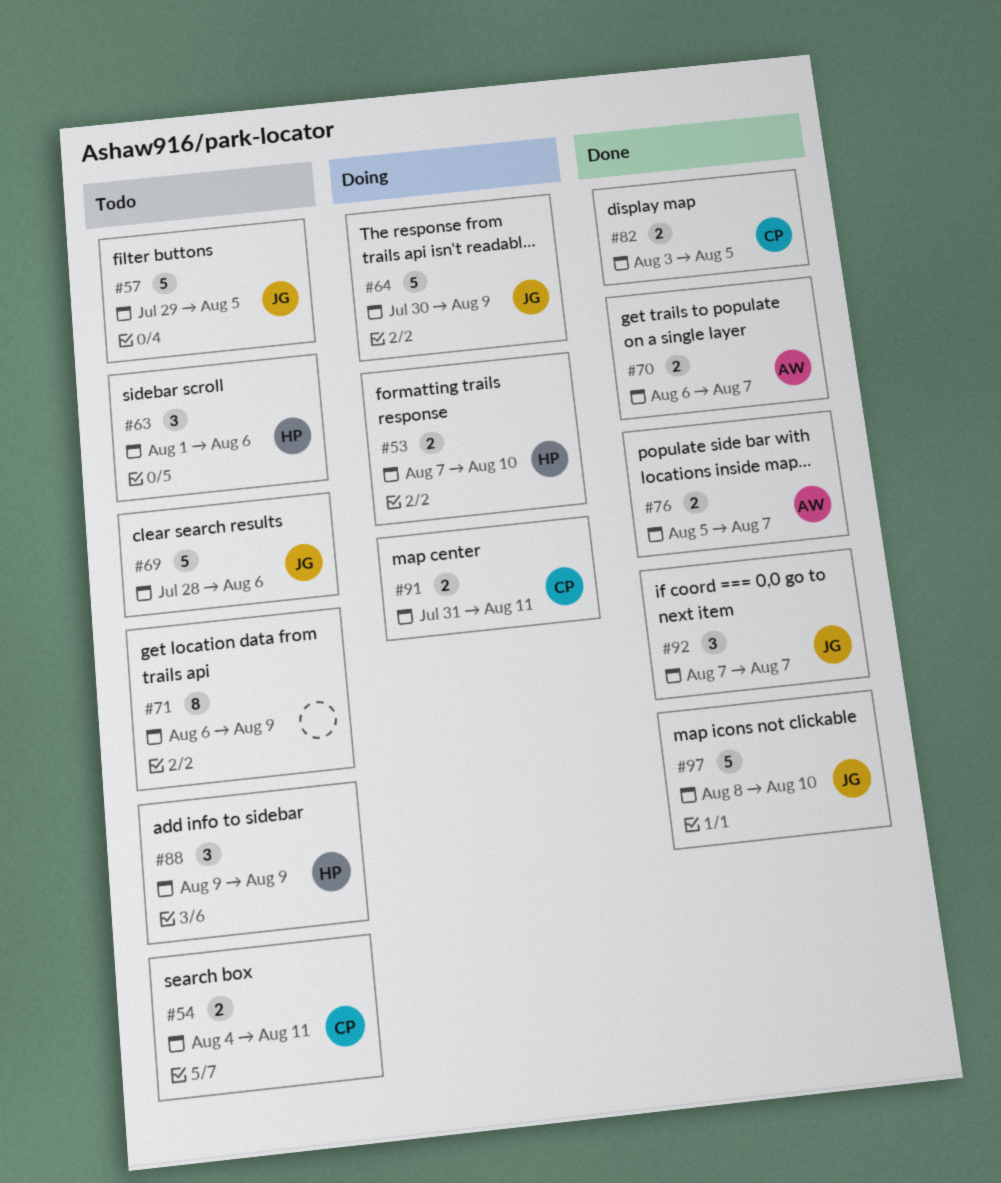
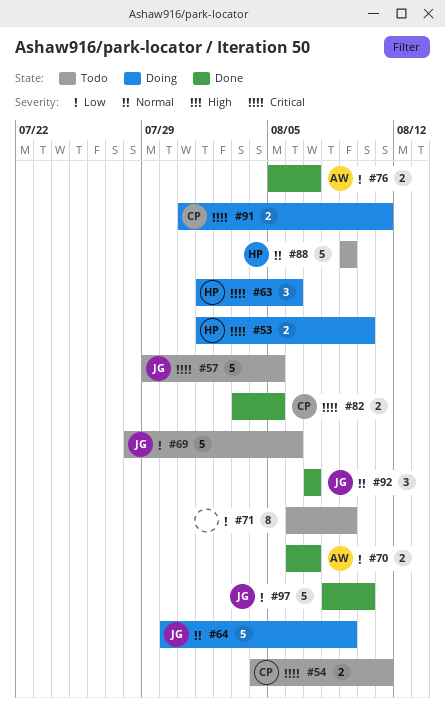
#53, start: Aug 7 -> Aug 1
#63, status: Todo -> Doing
#88, estimate: 3 -> 5

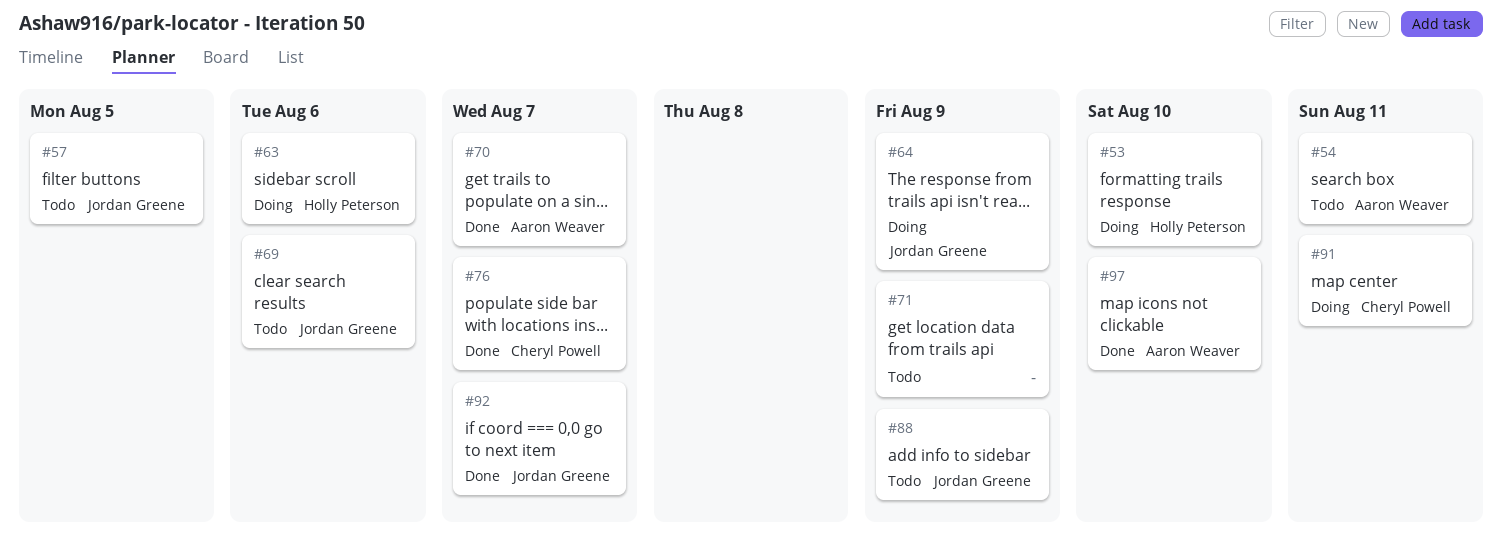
#54, owner: Cheryl Powell -> Aaron Weaver
#76, owner: Aaron Weaver -> Cheryl Powell
#82: present -> none
#88, owner: Holly Peterson -> Jordan Greene
#97, owner: Jordan Greene -> Aaron Weaver

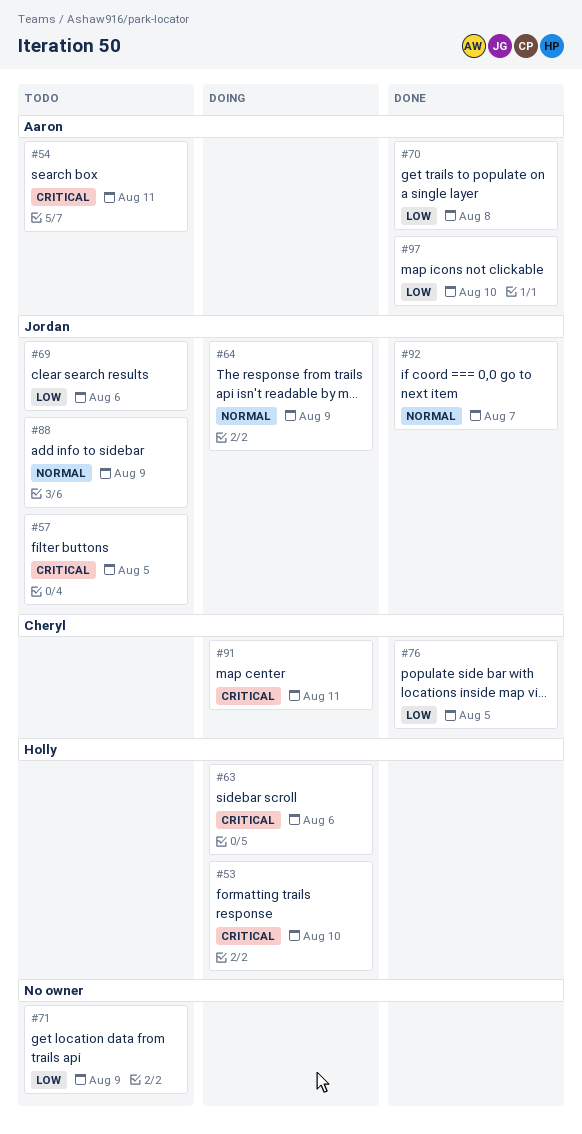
#70, due: Aug 7 -> Aug 8
#76, due: Aug 7 -> Aug 5

